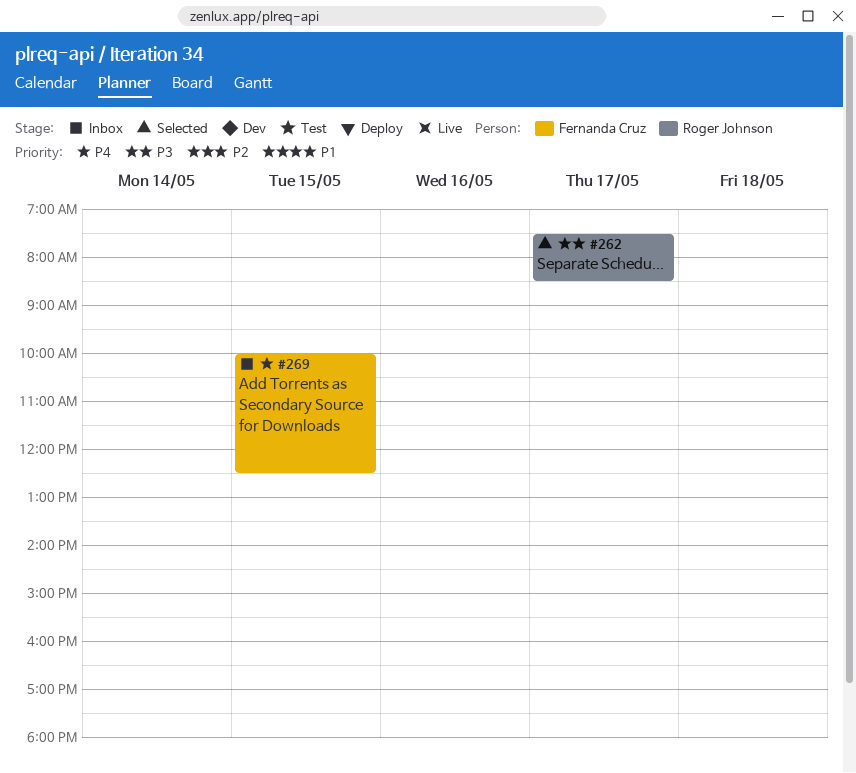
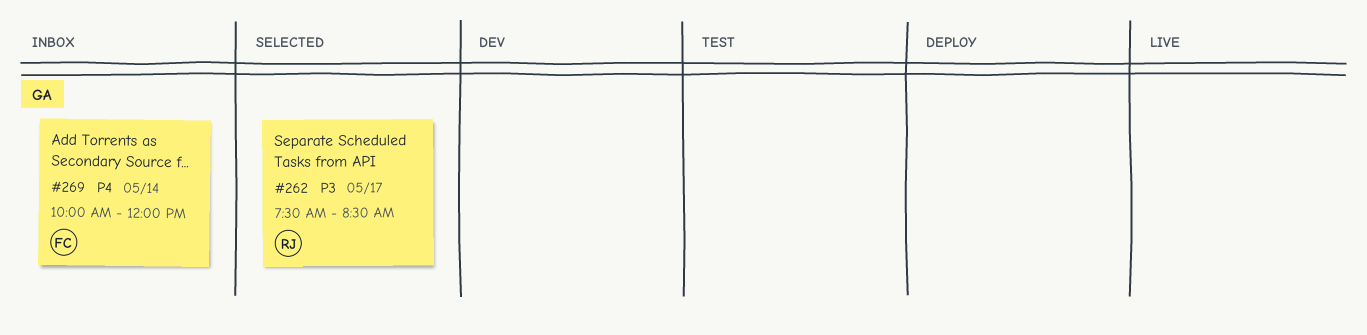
#269, day: May 15 -> May 14
#269, ends: 12:30 -> 12:00

